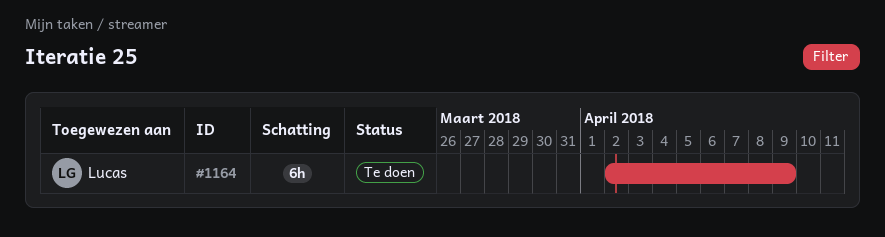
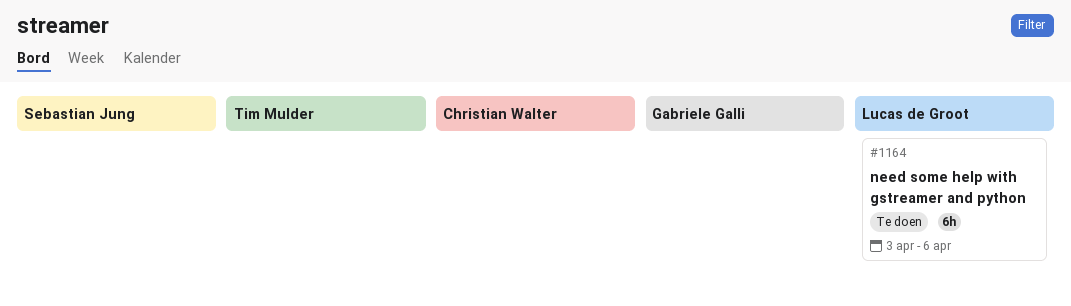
#1164, start: Apr 2 -> Apr 3
#1164, due: Apr 9 -> Apr 6

